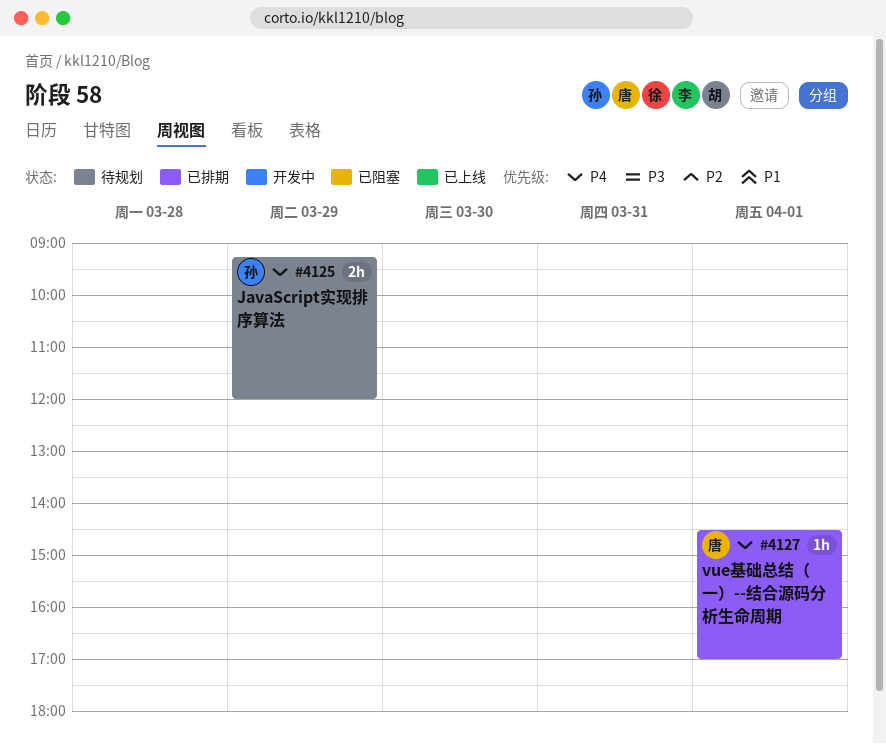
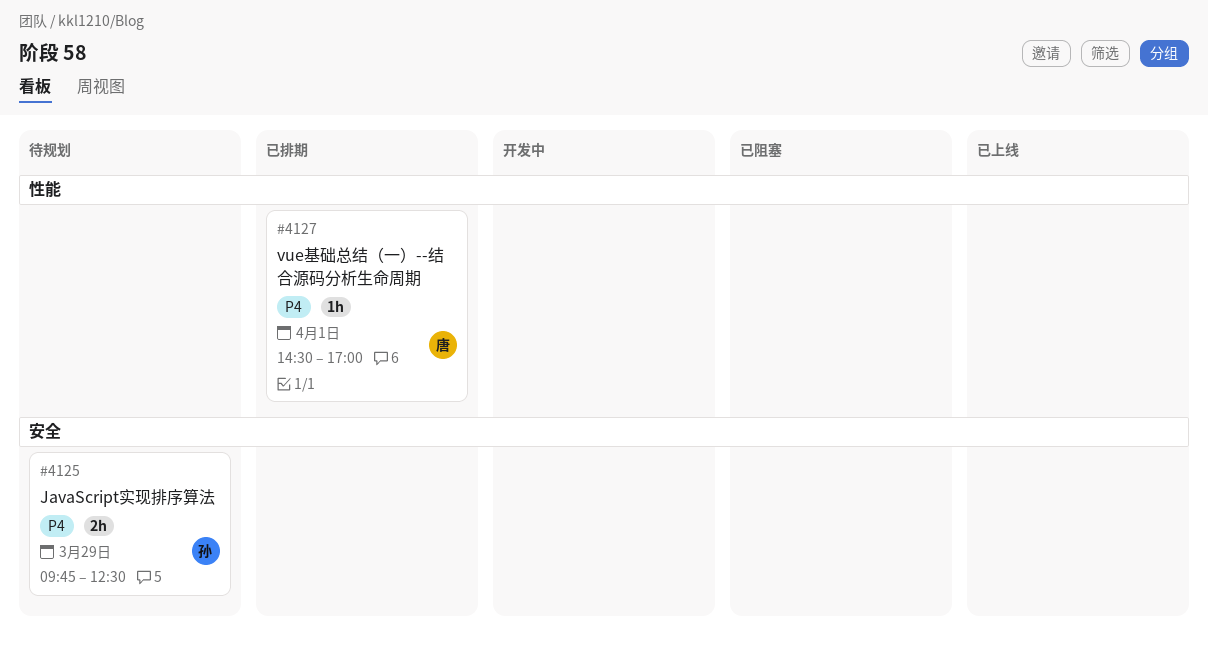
#4125, begins: 09:15 -> 09:45
#4125, ends: 12:00 -> 12:30

